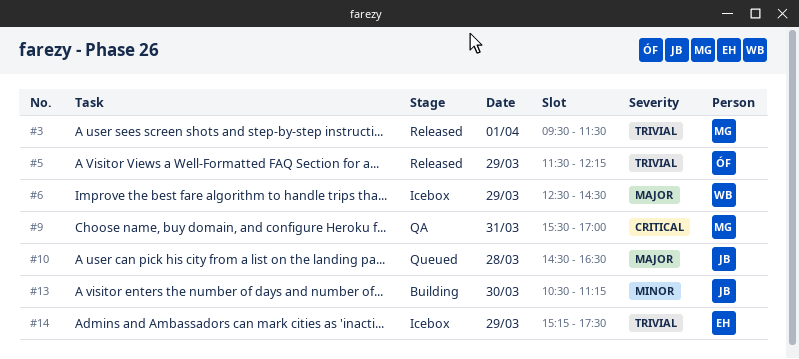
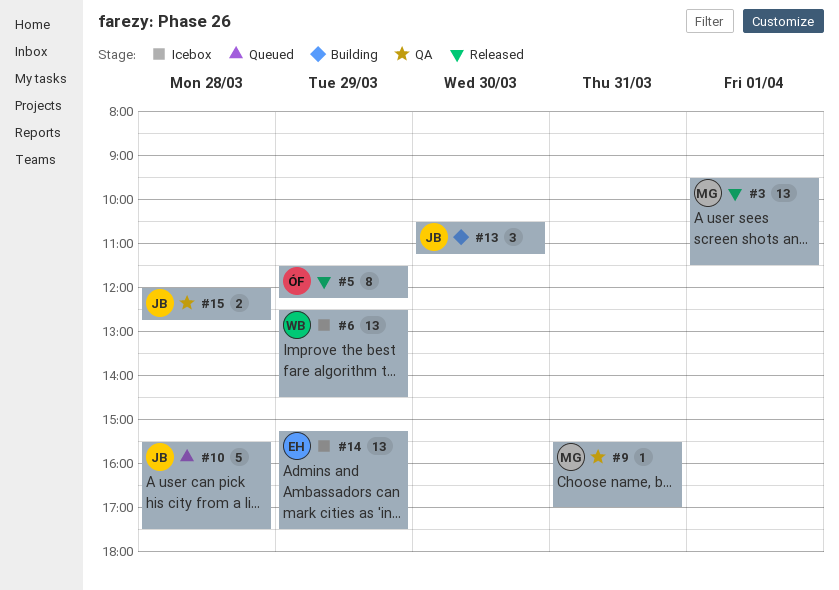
#10, begins: 14:30 -> 15:30
#10, ends: 16:30 -> 17:30
#15: none -> present

